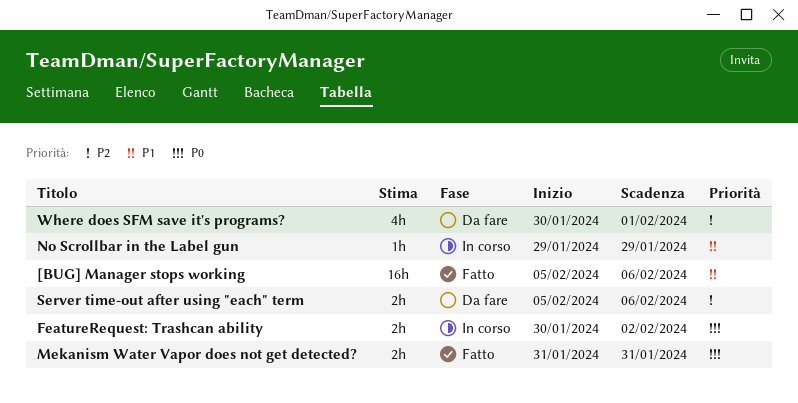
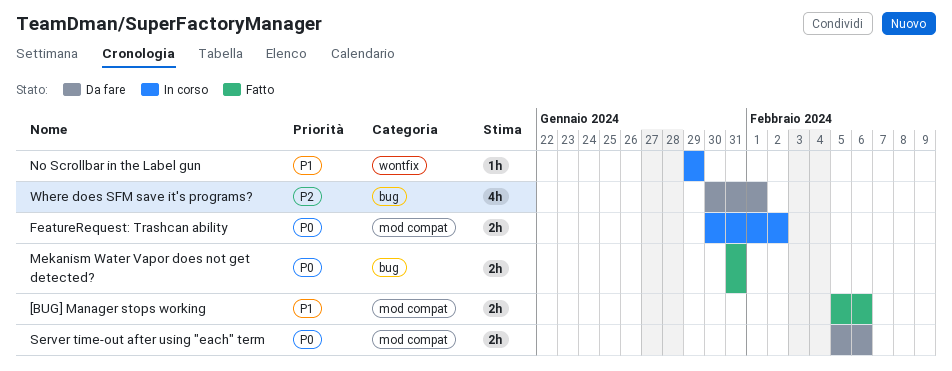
[BUG] Manager stops working, estimate: 16h -> 2h
Server time-out after using "each" term, priority: P2 -> P0

